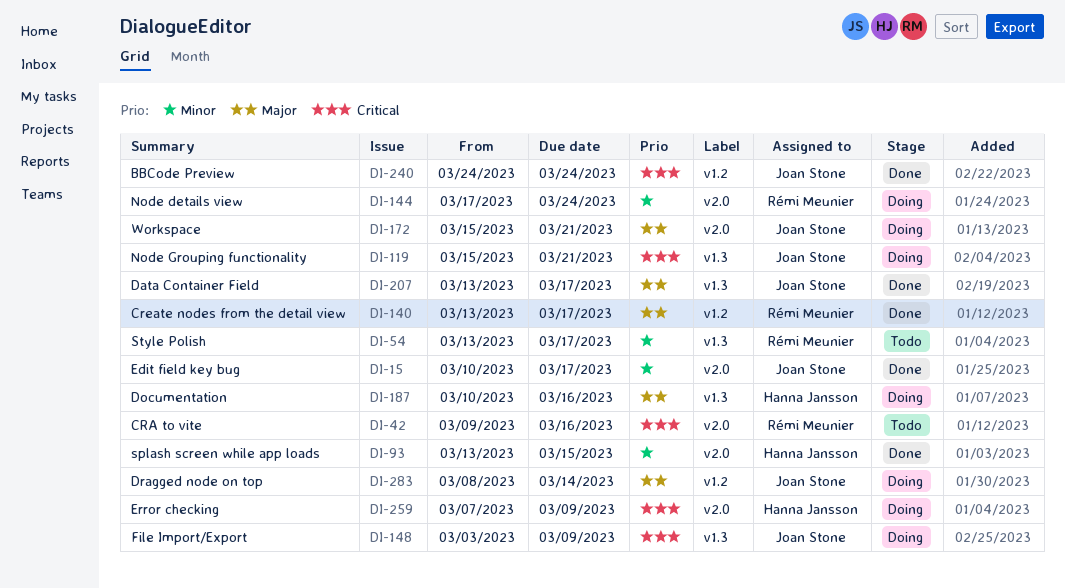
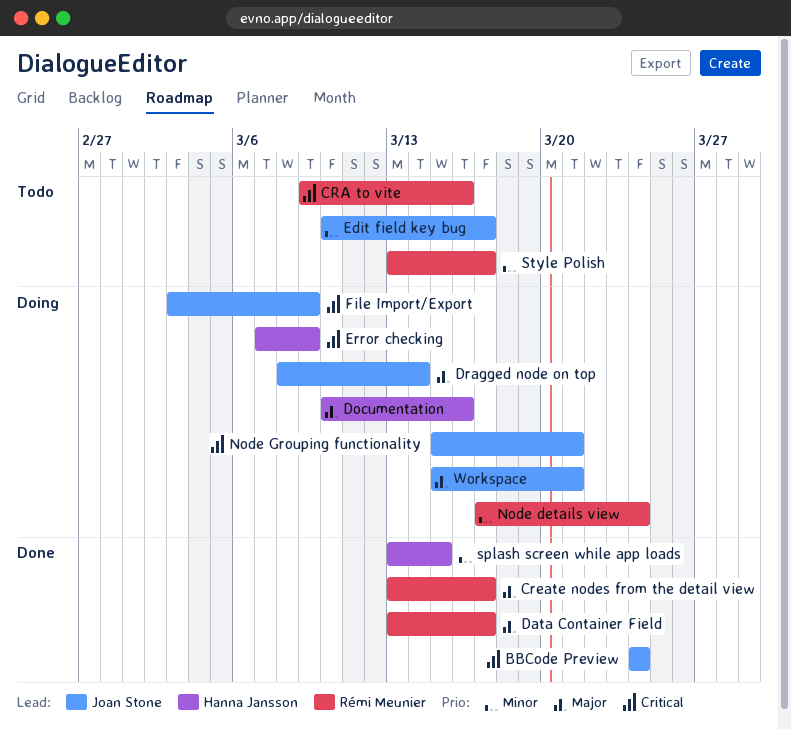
Data Container Field, owner: Joan Stone -> Rémi Meunier
Edit field key bug, status: Done -> Todo

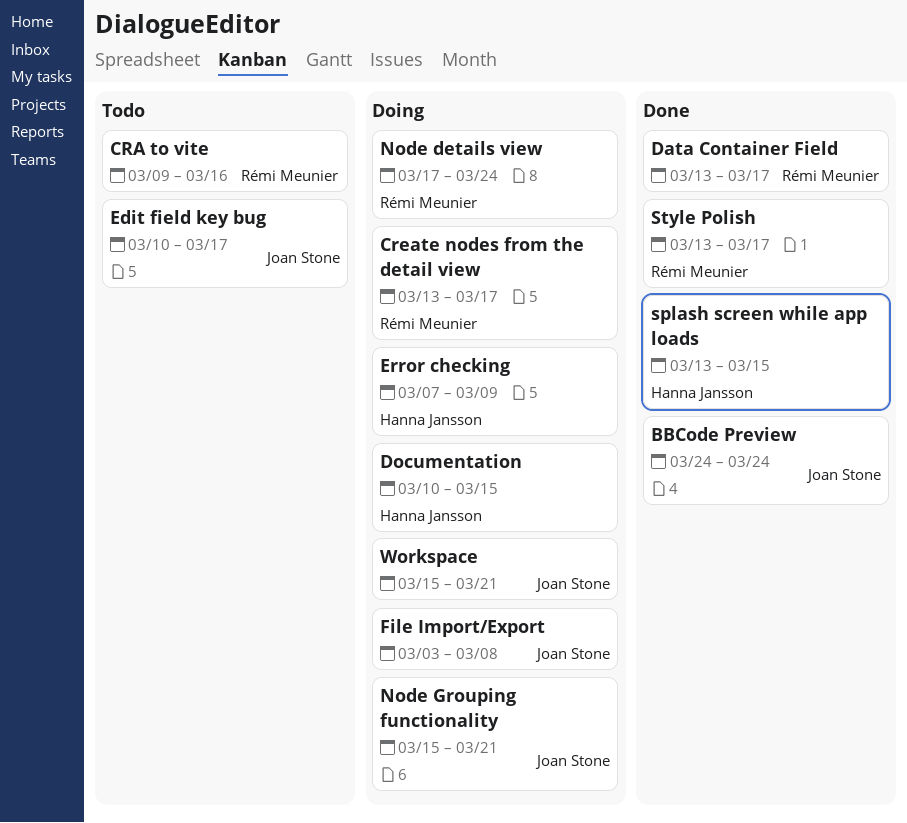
Create nodes from the detail view, status: Done -> Doing
Documentation, due: Mar 16 -> Mar 15
Dragged node on top: present -> none
File Import/Export, due: Mar 9 -> Mar 8
Style Polish, status: Todo -> Done

